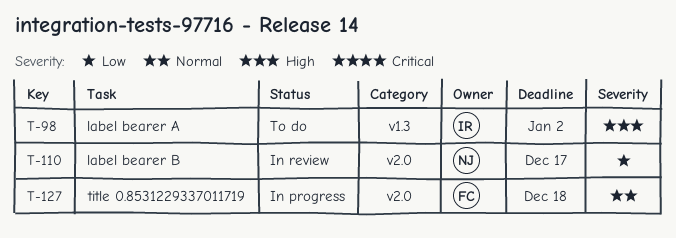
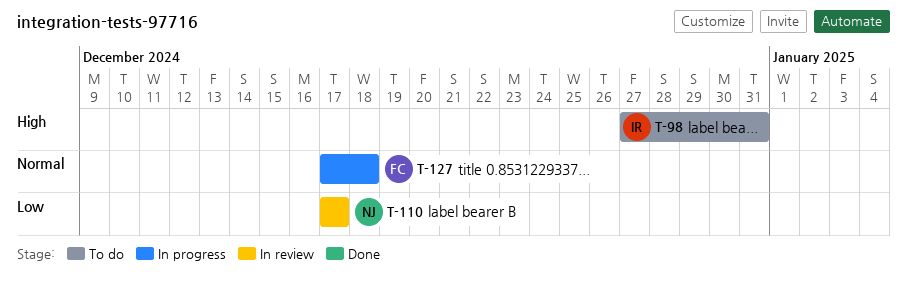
T-98, due: Jan 2 -> Dec 31

